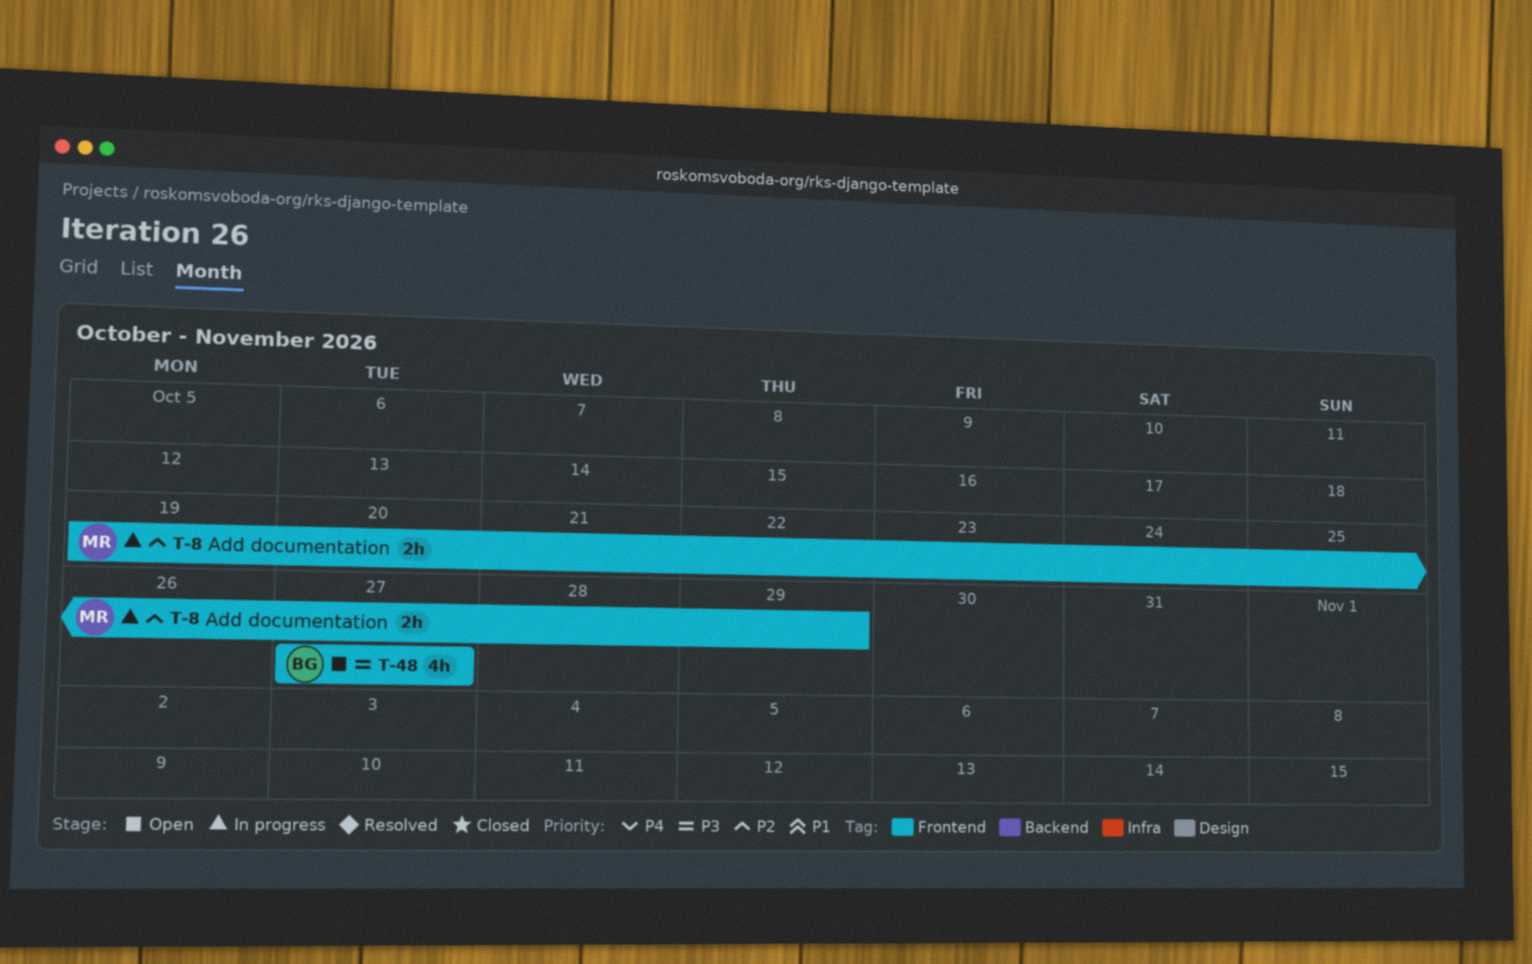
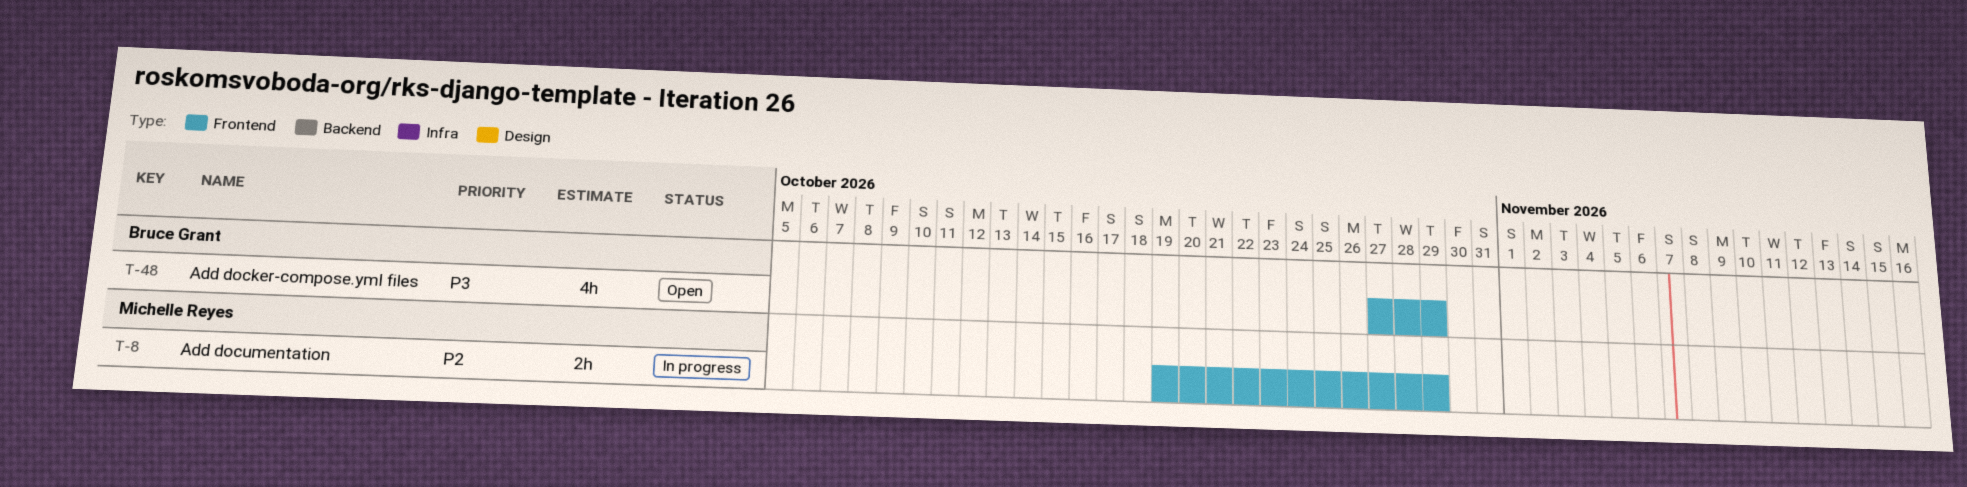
T-48, due: Oct 27 -> Oct 29

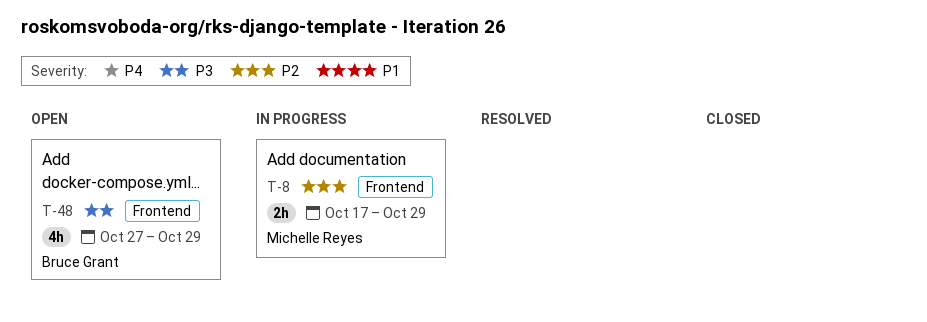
T-8, start: Oct 19 -> Oct 17

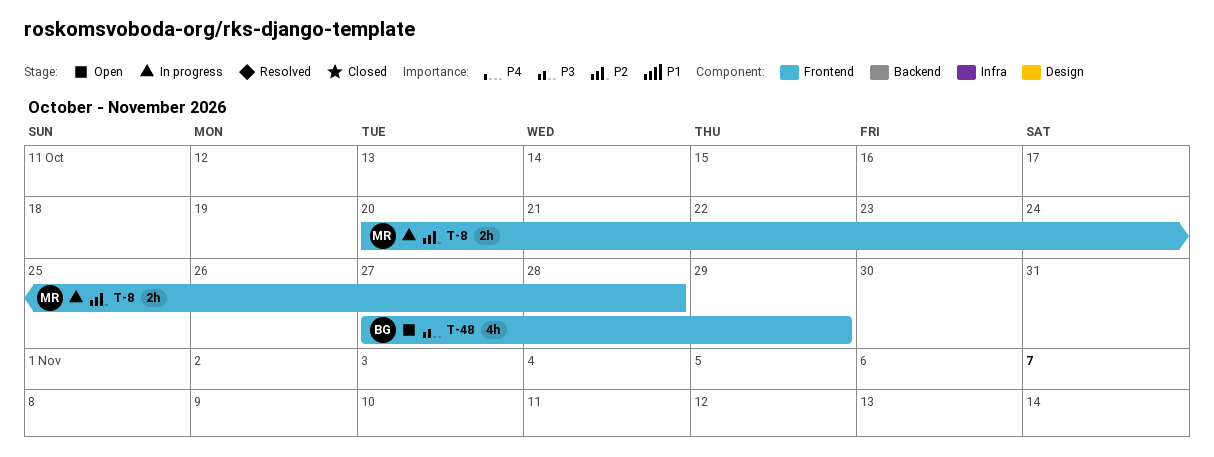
T-8, start: Oct 17 -> Oct 20
T-8, due: Oct 29 -> Oct 28

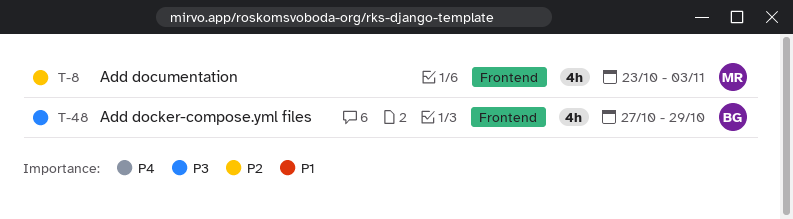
T-8, estimate: 2h -> 4h
T-8, start: Oct 20 -> Oct 23
T-8, due: Oct 28 -> Nov 3

